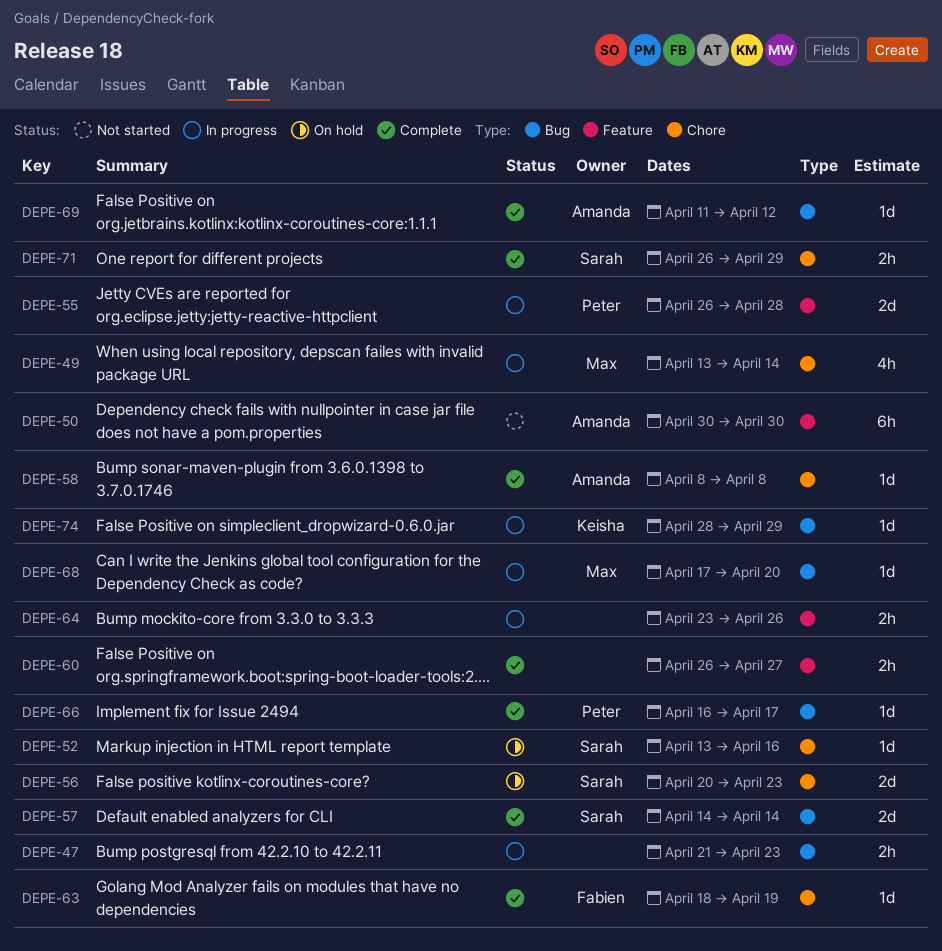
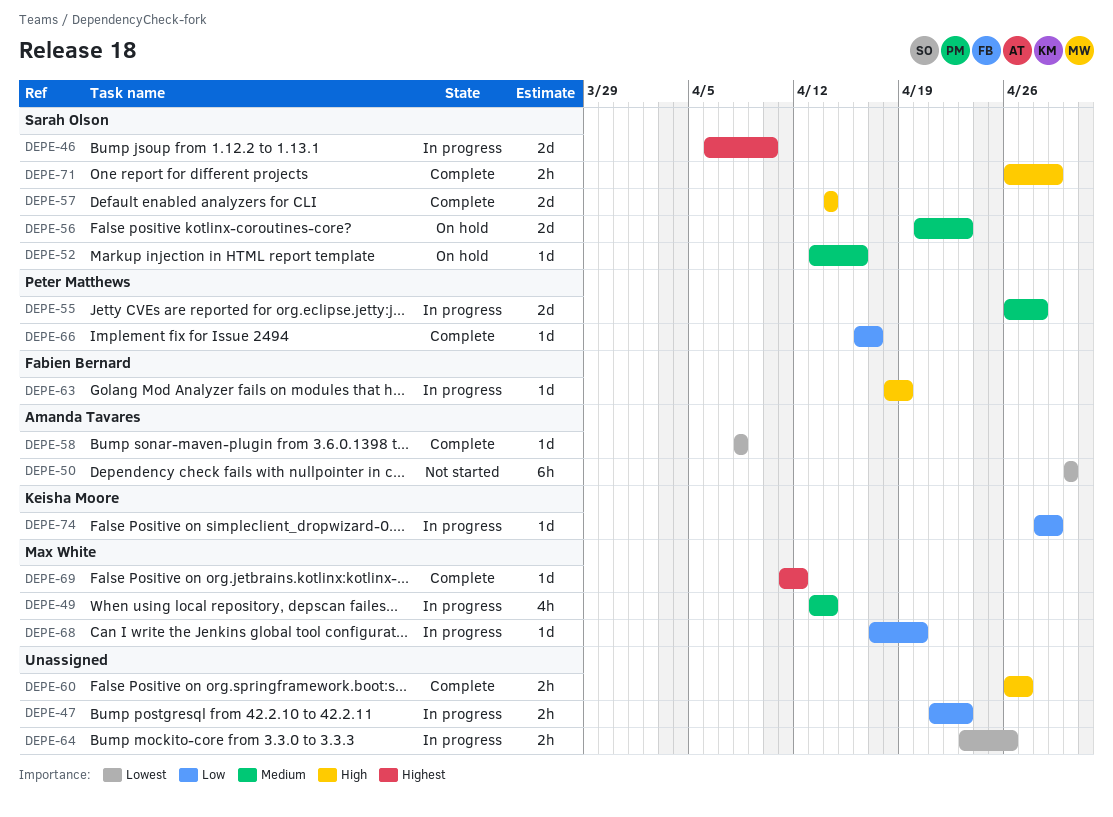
DEPE-46: none -> present
DEPE-63, status: Complete -> In progress
DEPE-69, owner: Amanda Tavares -> Max White

